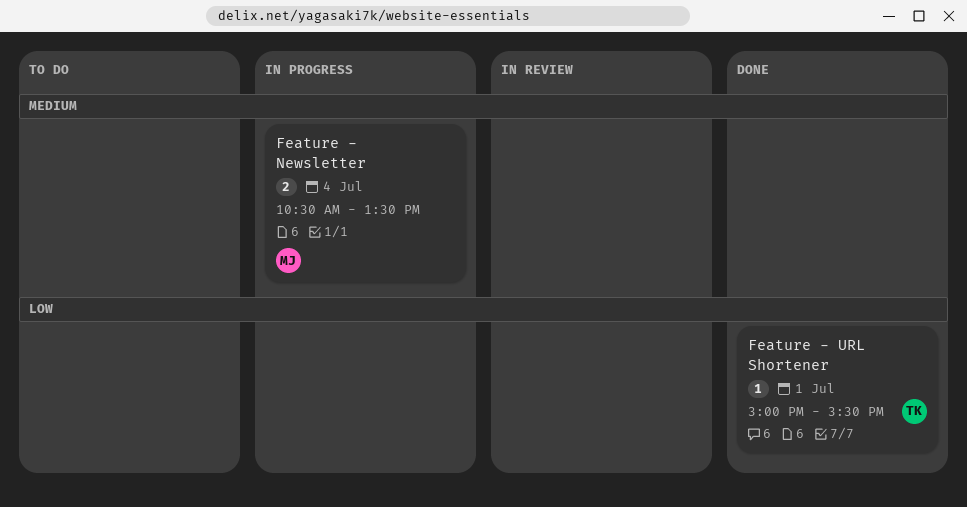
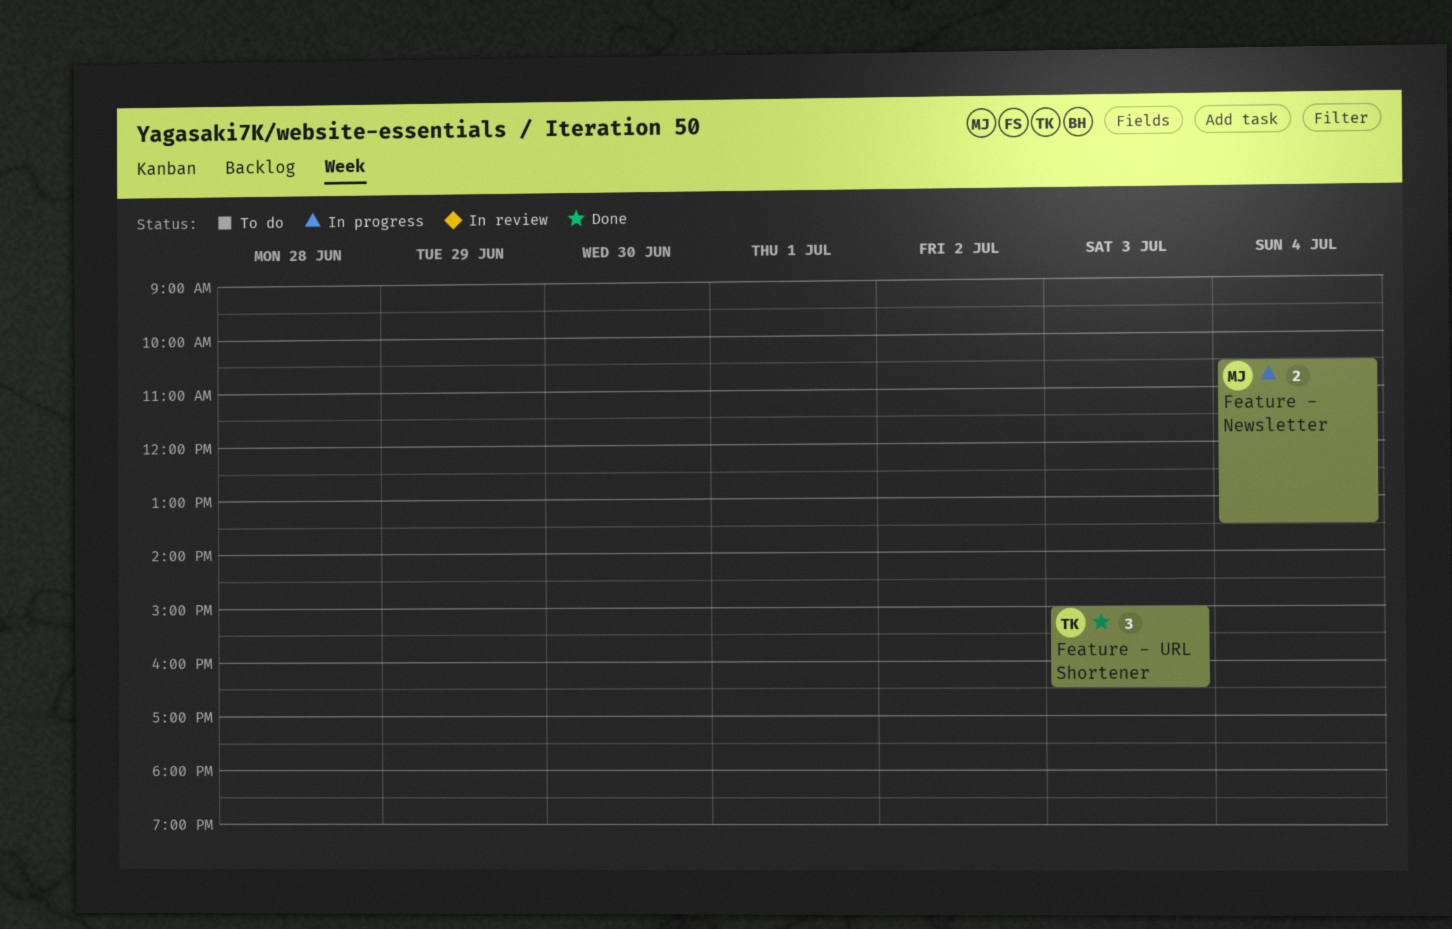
Feature - URL Shortener, estimate: 1 -> 3
Feature - URL Shortener, day: Jul 1 -> Jul 3
Feature - URL Shortener, ends: 15:30 -> 16:30

